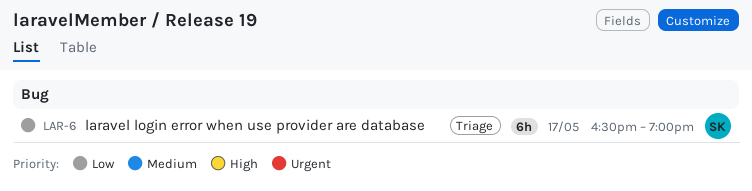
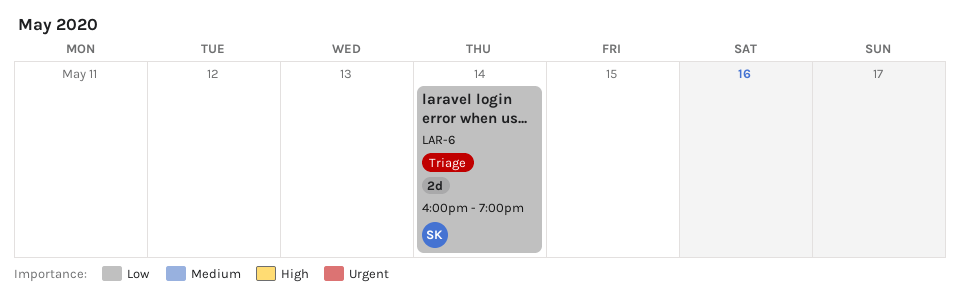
LAR-6, estimate: 6h -> 2d
LAR-6, day: May 17 -> May 14
LAR-6, begins: 16:30 -> 16:00

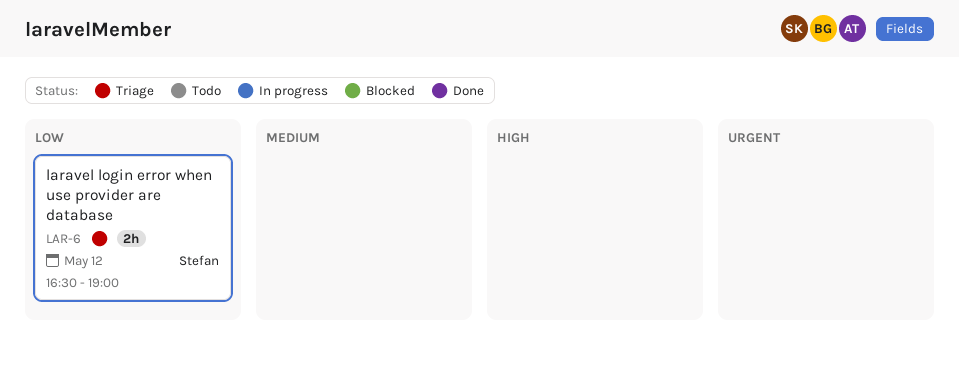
LAR-6, estimate: 2d -> 2h
LAR-6, day: May 14 -> May 12
LAR-6, begins: 16:00 -> 16:30

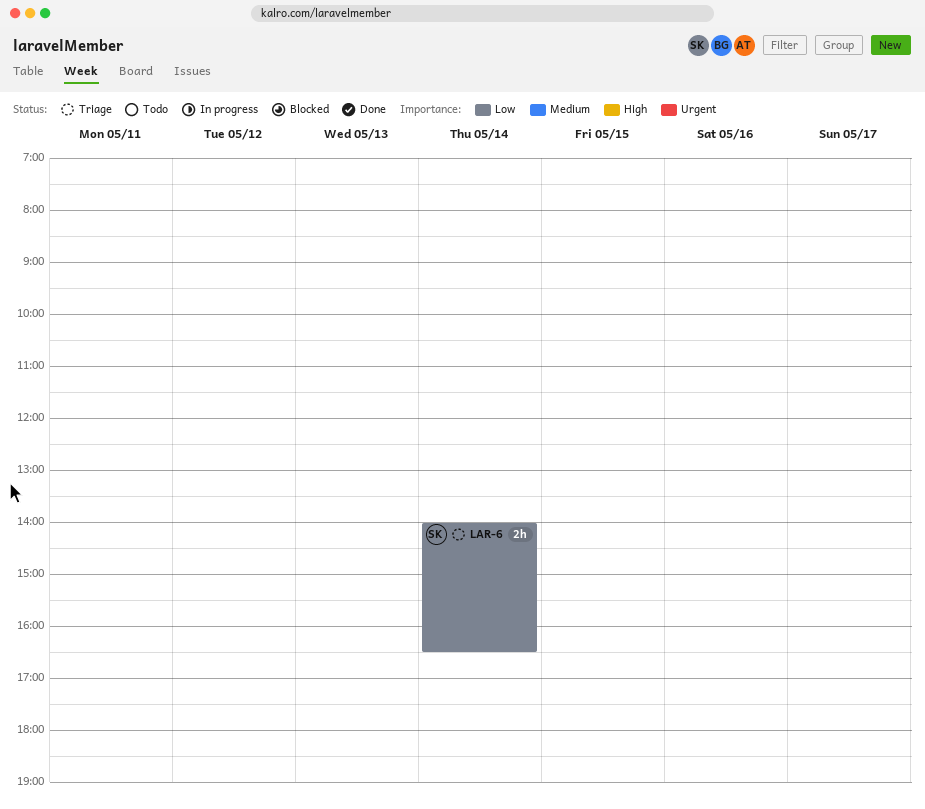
LAR-6, day: May 12 -> May 14
LAR-6, begins: 16:30 -> 14:00
LAR-6, ends: 19:00 -> 16:30

